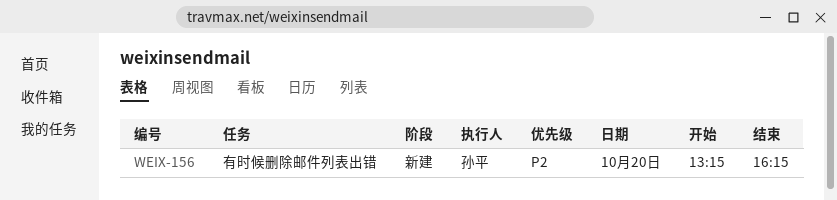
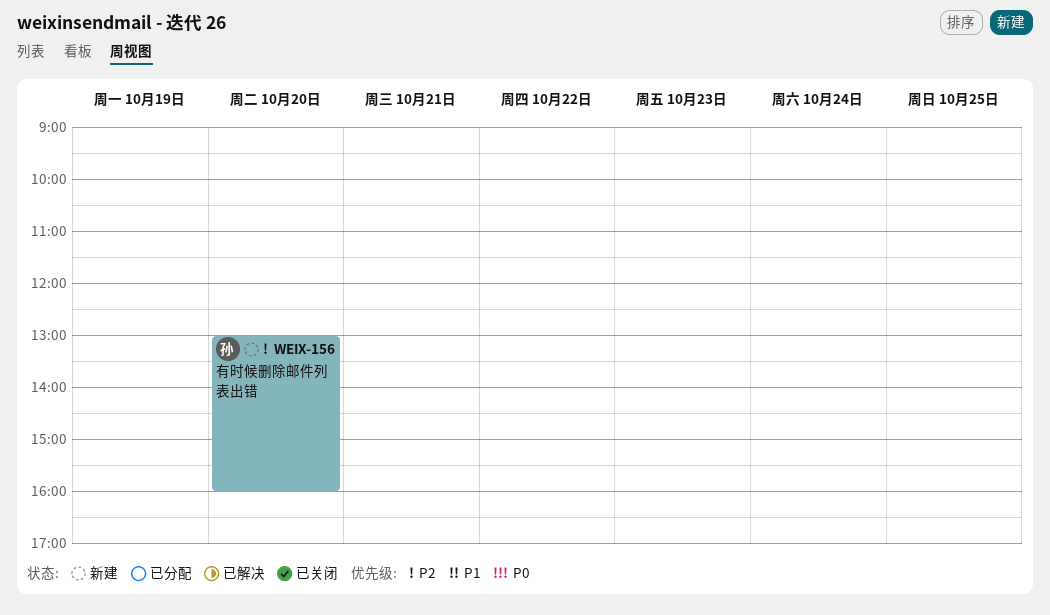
WEIX-156, begins: 13:15 -> 13:00
WEIX-156, ends: 16:15 -> 16:00

